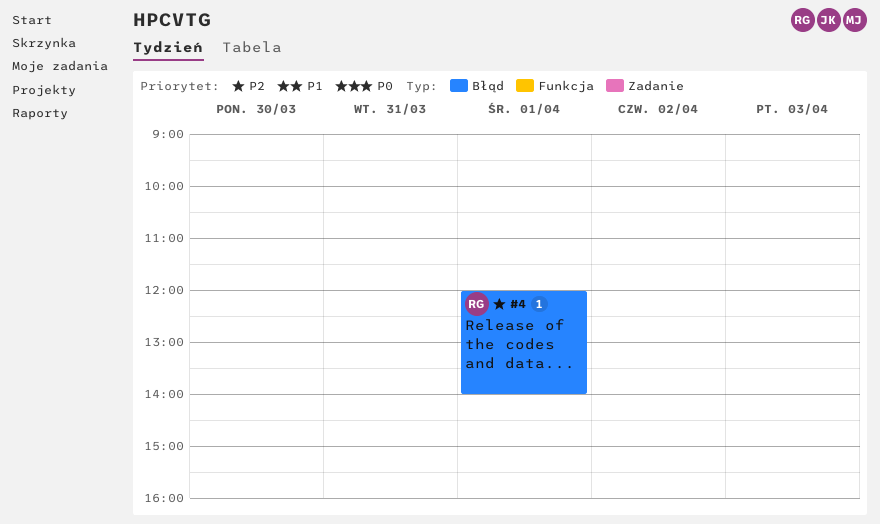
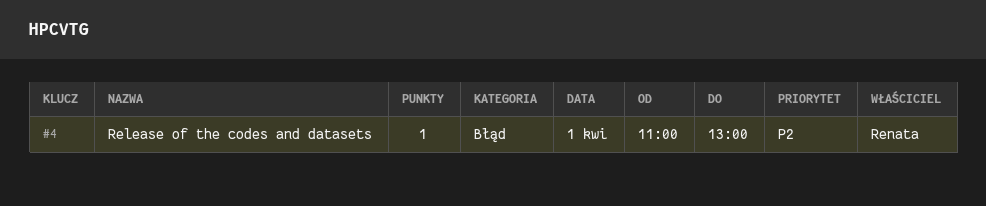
#4, begins: 12:00 -> 11:00
#4, ends: 14:00 -> 13:00

